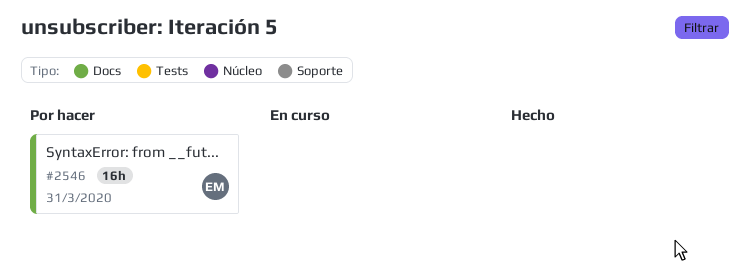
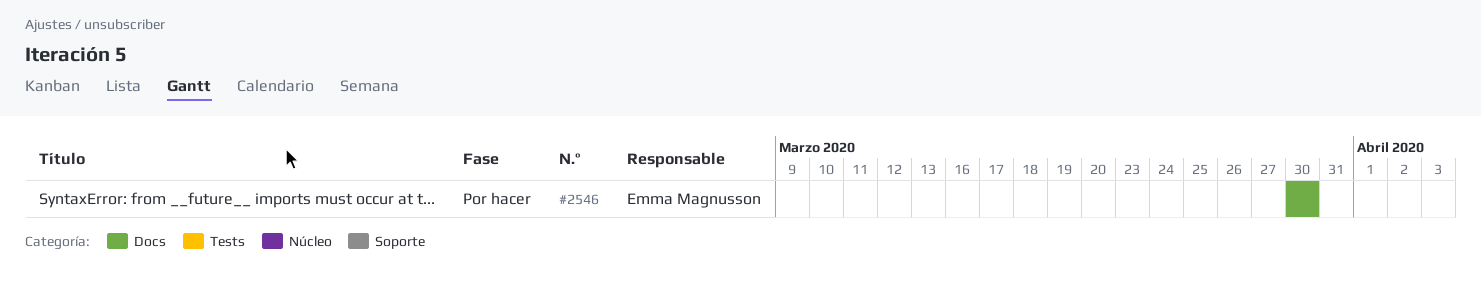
#2546, due: Mar 31 -> Mar 30

